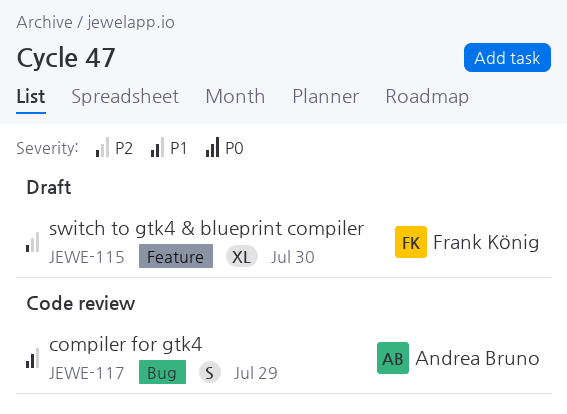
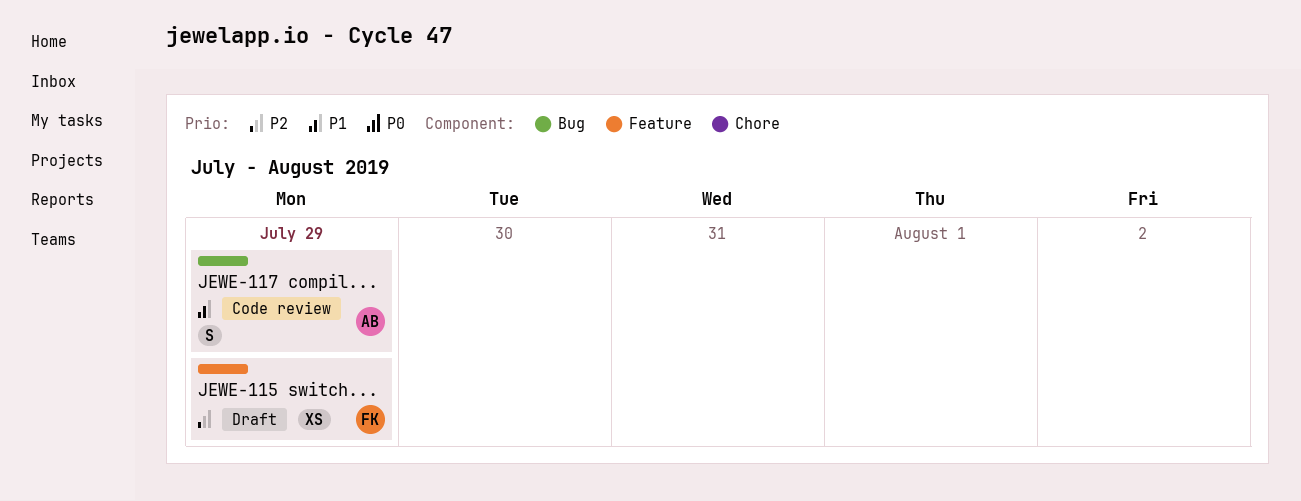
JEWE-115, estimate: XL -> XS
JEWE-115, due: Jul 30 -> Jul 29

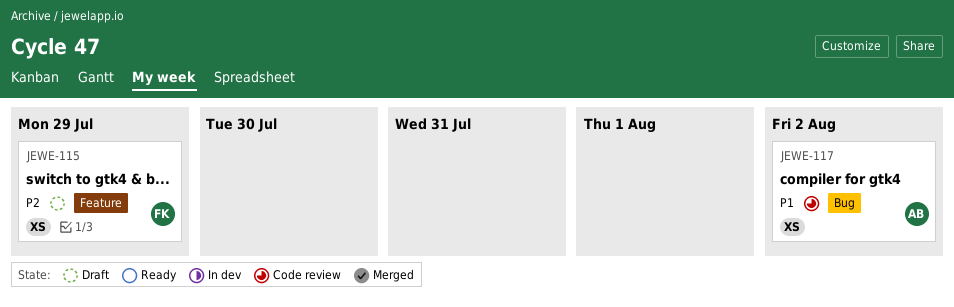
JEWE-117, estimate: S -> XS
JEWE-117, due: Jul 29 -> Aug 2

